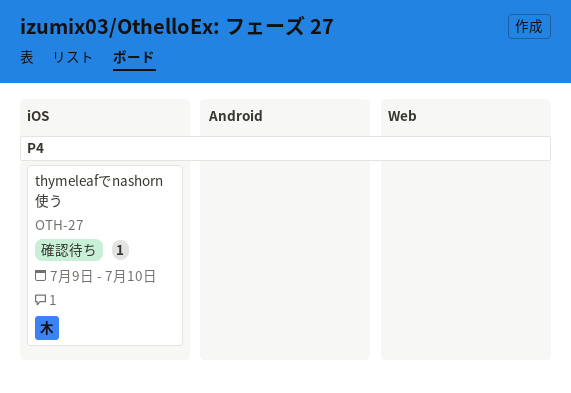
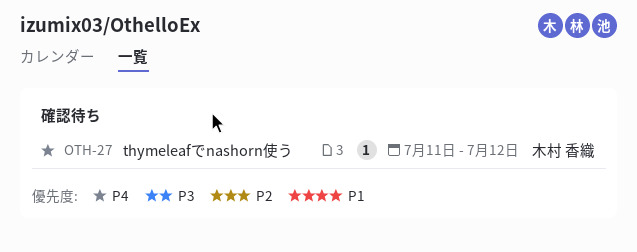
OTH-27, start: Jul 9 -> Jul 11
OTH-27, due: Jul 10 -> Jul 12

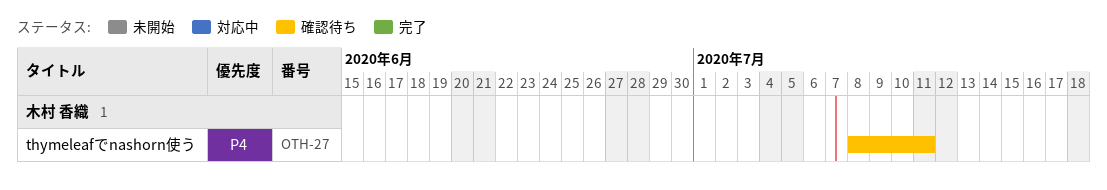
OTH-27, start: Jul 11 -> Jul 8
OTH-27, due: Jul 12 -> Jul 11

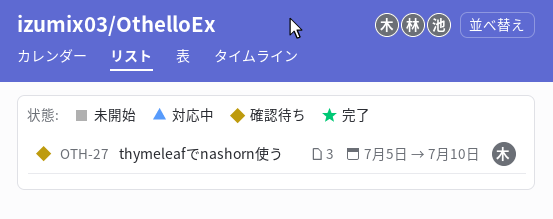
OTH-27, start: Jul 8 -> Jul 5
OTH-27, due: Jul 11 -> Jul 10

